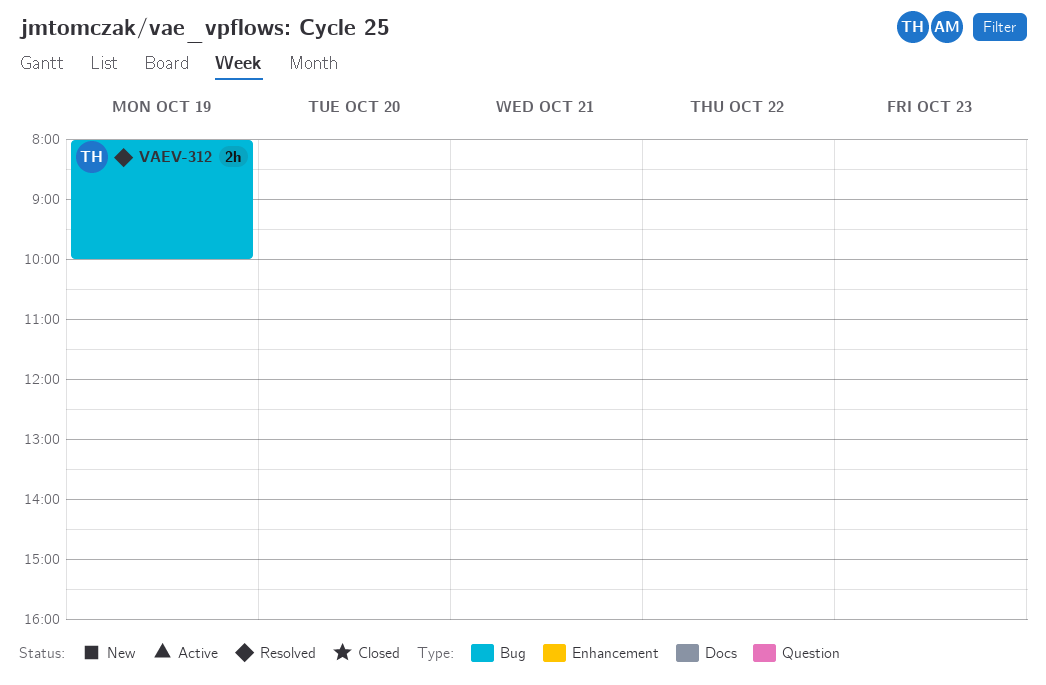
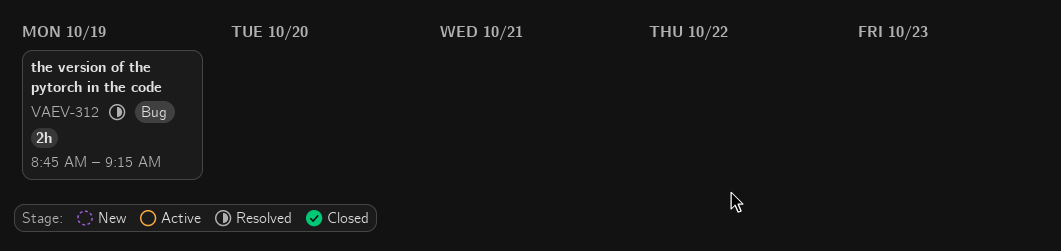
VAEV-312, begins: 08:00 -> 08:45
VAEV-312, ends: 10:00 -> 09:15

